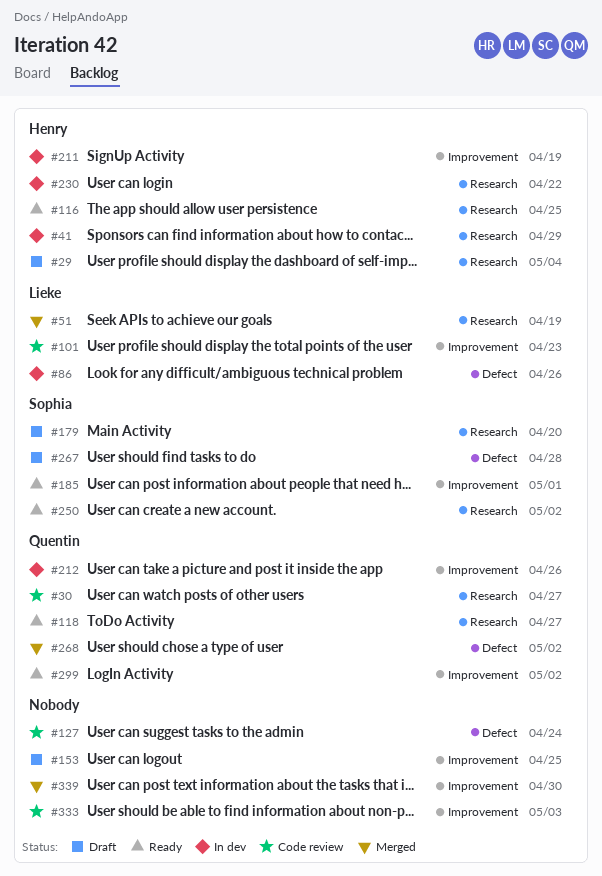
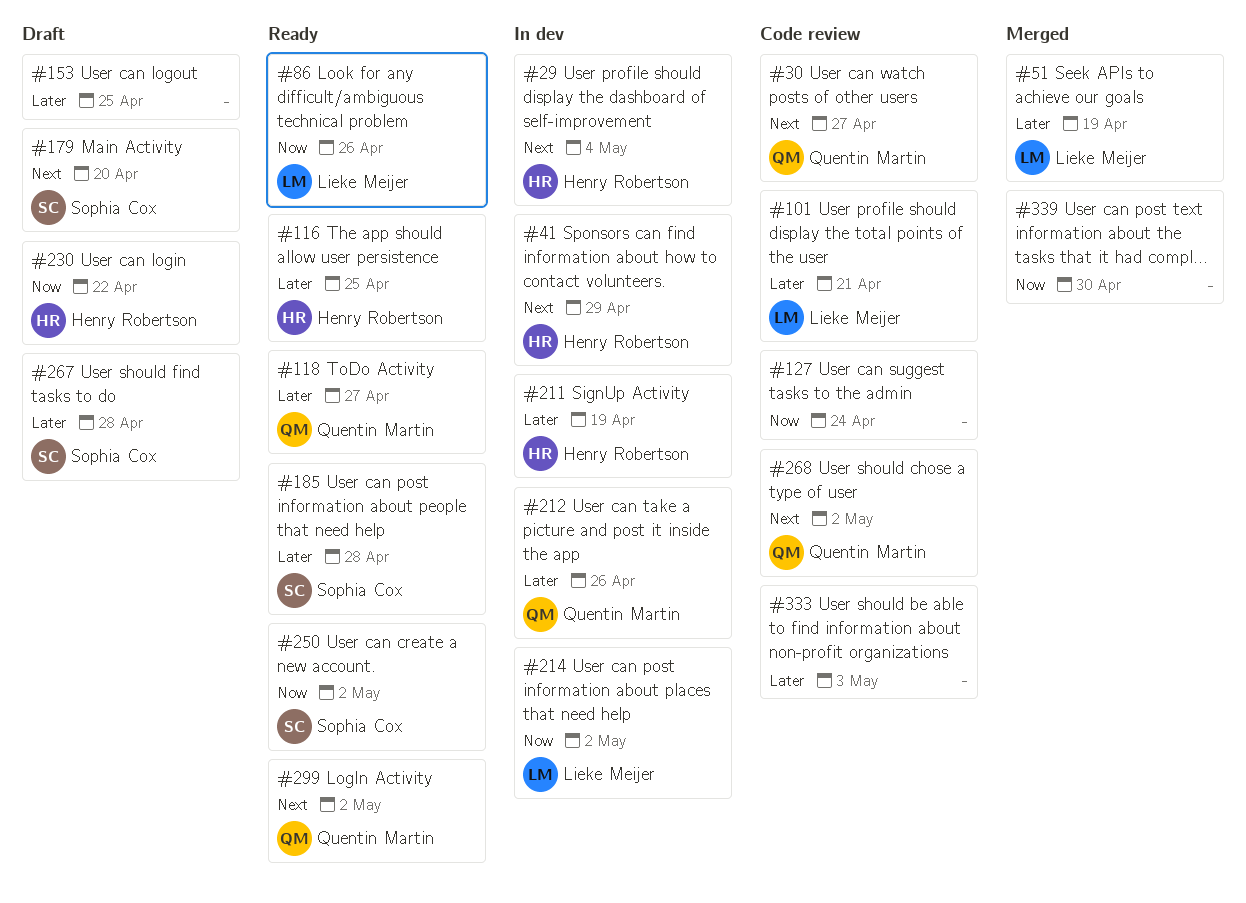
#29, status: Draft -> In dev
#86, status: In dev -> Ready
#101, due: Apr 23 -> Apr 21
#185, due: May 1 -> Apr 28
#214: none -> present
#230, status: In dev -> Draft
#268, status: Merged -> Code review

